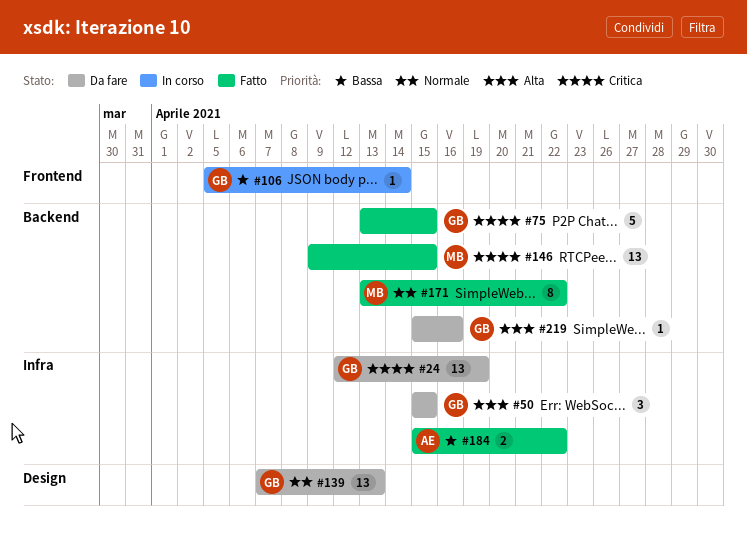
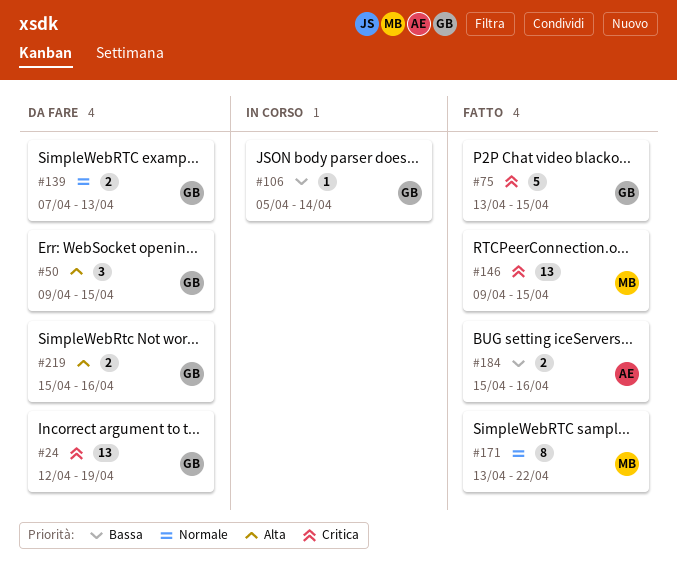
#50, start: Apr 15 -> Apr 9
#139, estimate: 13 -> 2
#184, due: Apr 22 -> Apr 16
#219, estimate: 1 -> 2

